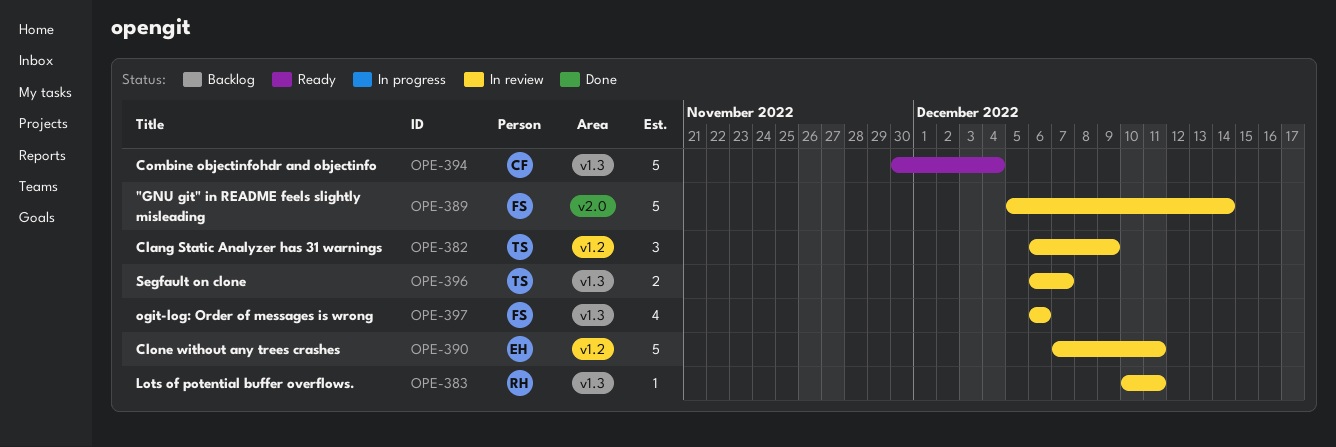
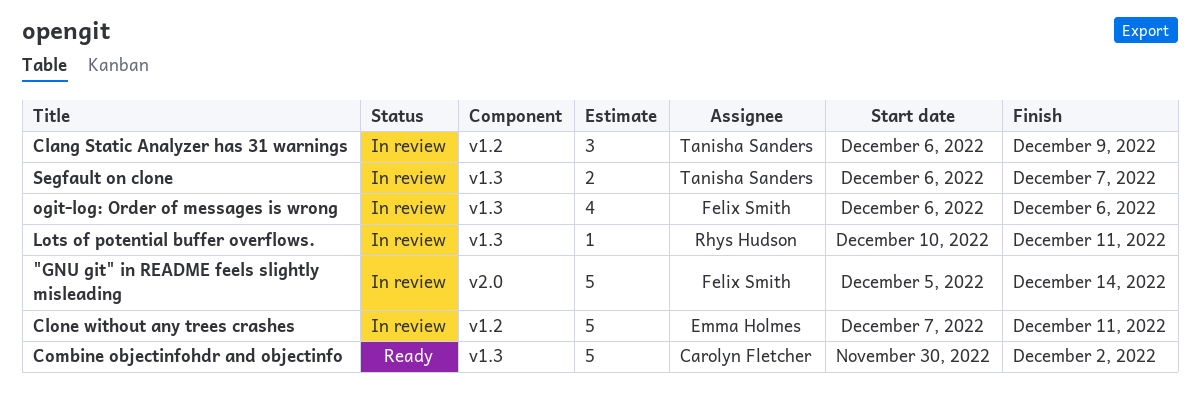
Combine objectinfohdr and objectinfo, due: Dec 4 -> Dec 2

